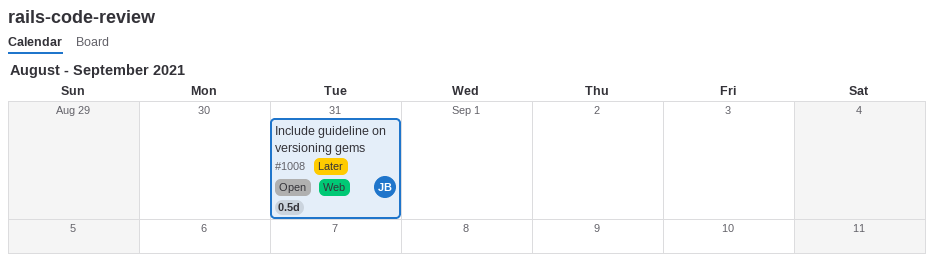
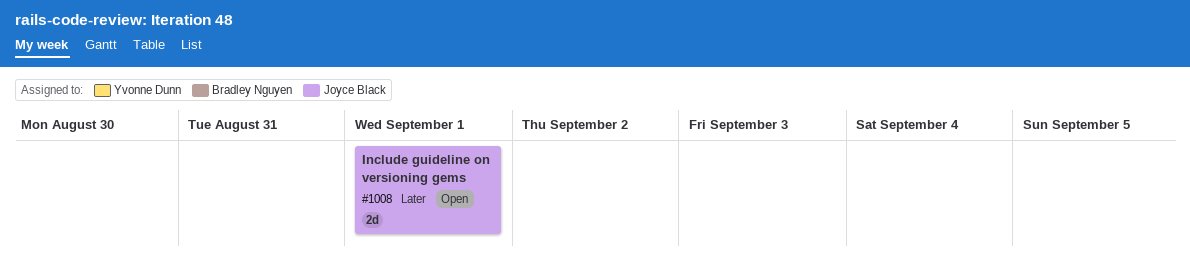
#1008, estimate: 0.5d -> 2d
#1008, due: Aug 31 -> Sep 1

